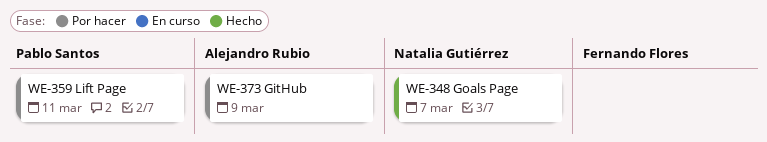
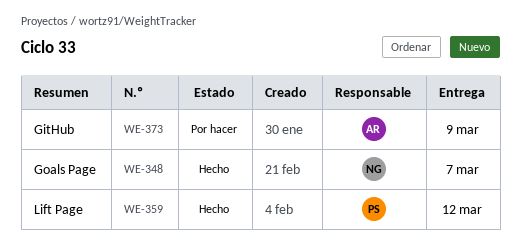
WE-359, status: Por hacer -> Hecho
WE-359, due: Mar 11 -> Mar 12

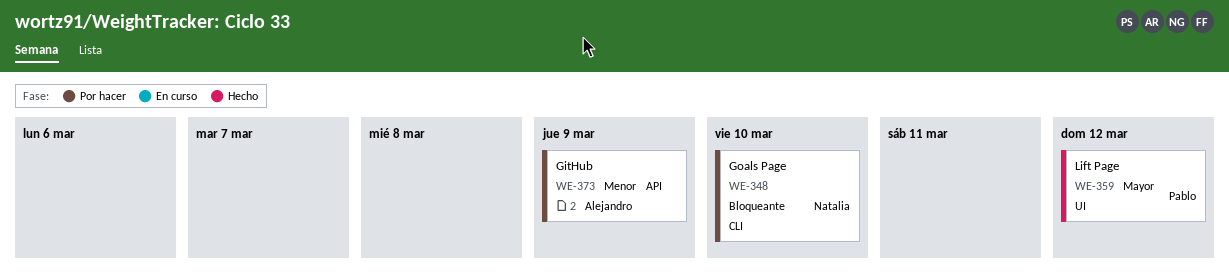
WE-348, status: Hecho -> Por hacer
WE-348, due: Mar 7 -> Mar 10

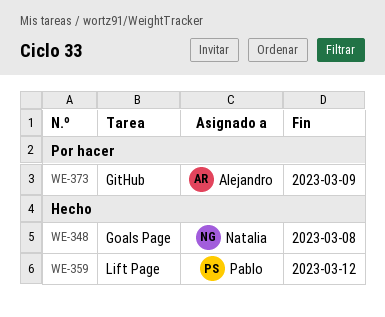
WE-348, status: Por hacer -> Hecho
WE-348, due: Mar 10 -> Mar 8

